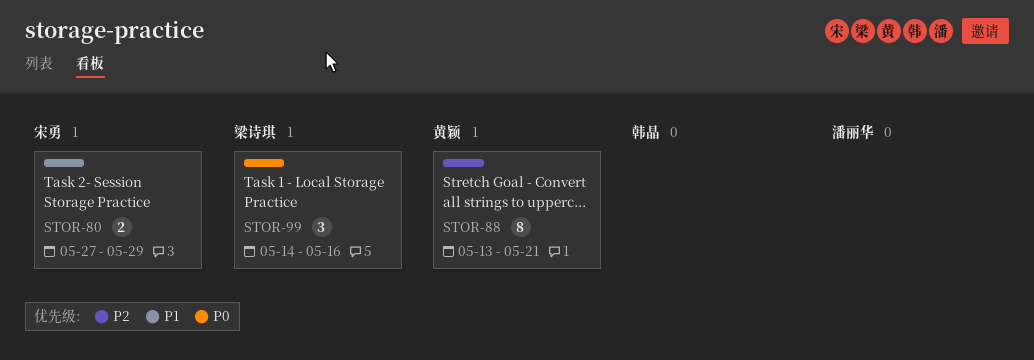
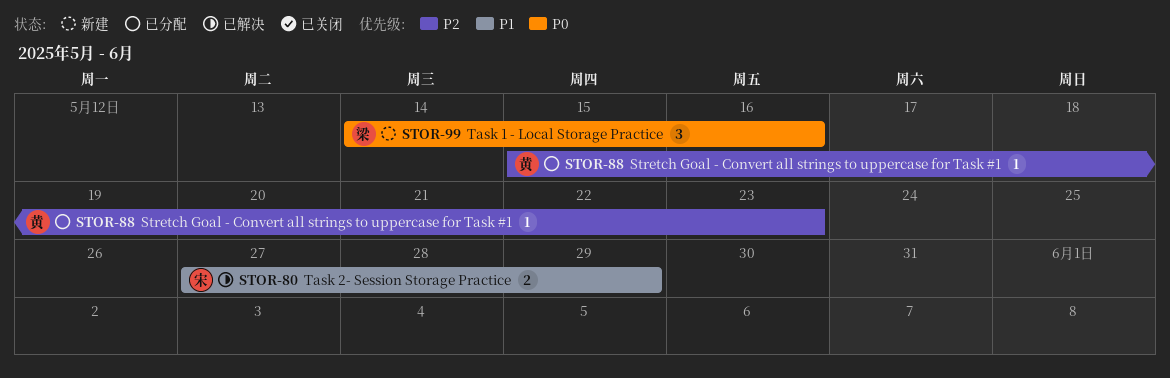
STOR-88, estimate: 8 -> 1
STOR-88, start: May 13 -> May 15
STOR-88, due: May 21 -> May 23

